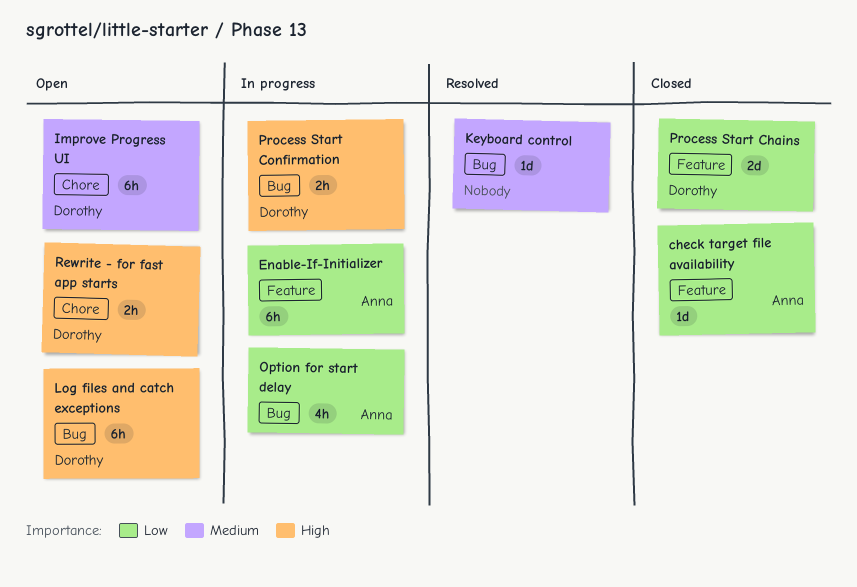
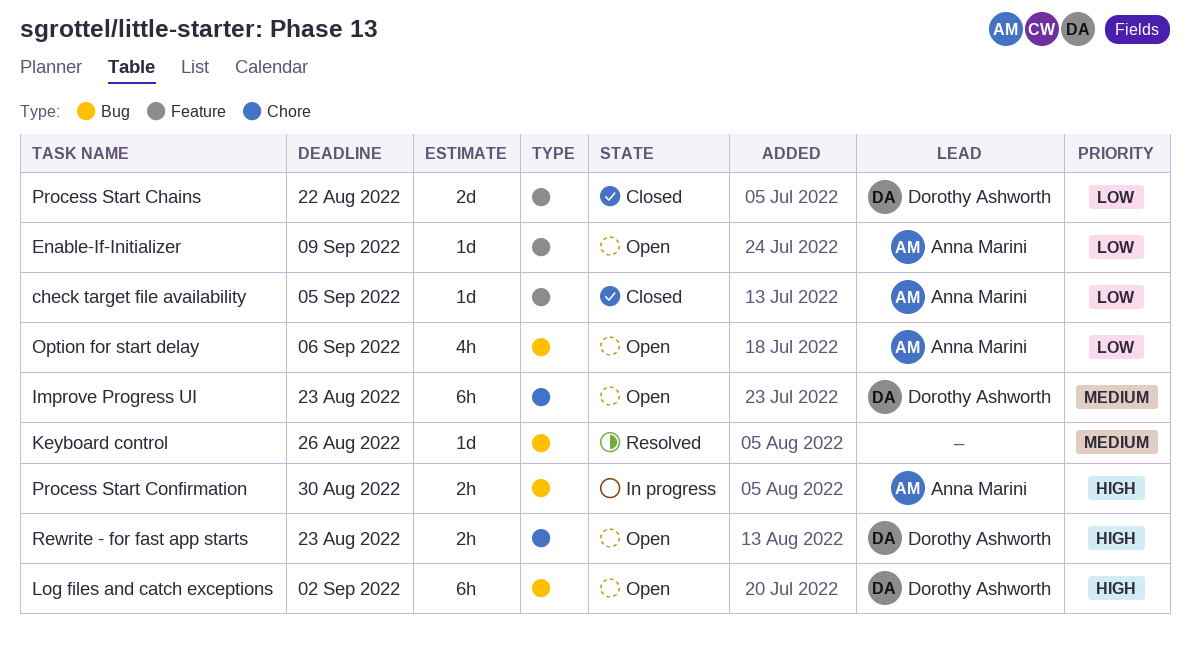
Enable-If-Initializer, status: In progress -> Open
Enable-If-Initializer, estimate: 6h -> 1d
Option for start delay, status: In progress -> Open
Process Start Confirmation, owner: Dorothy Ashworth -> Anna Marini

